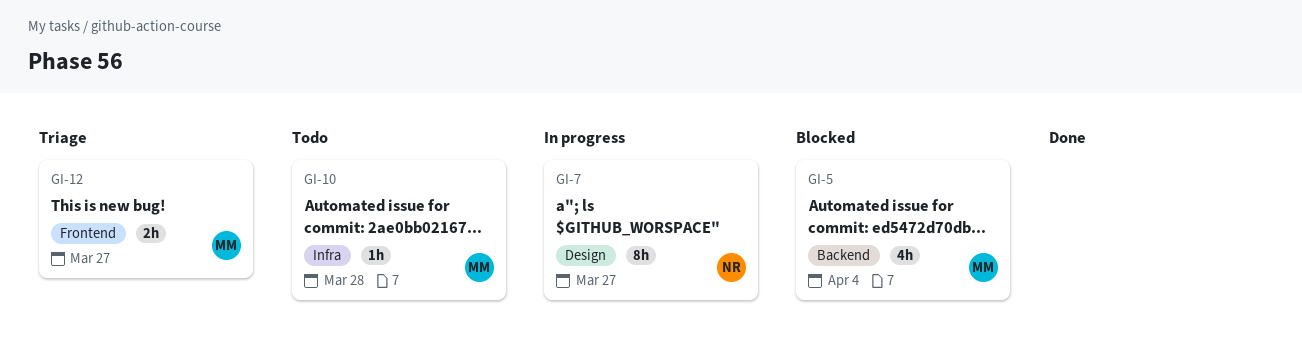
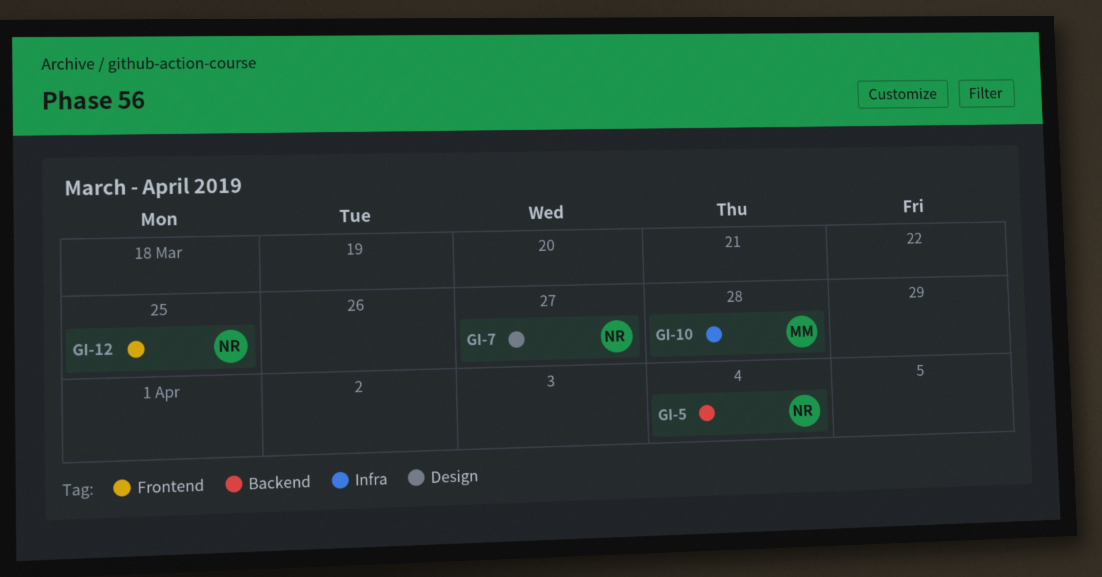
GI-5, owner: MM -> NR
GI-12, owner: MM -> NR
GI-12, due: Mar 27 -> Mar 25

